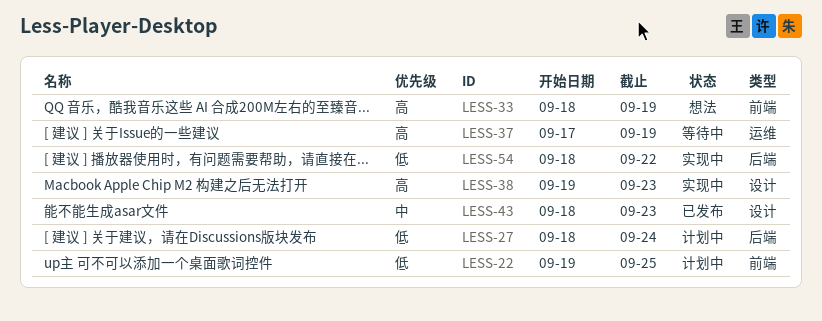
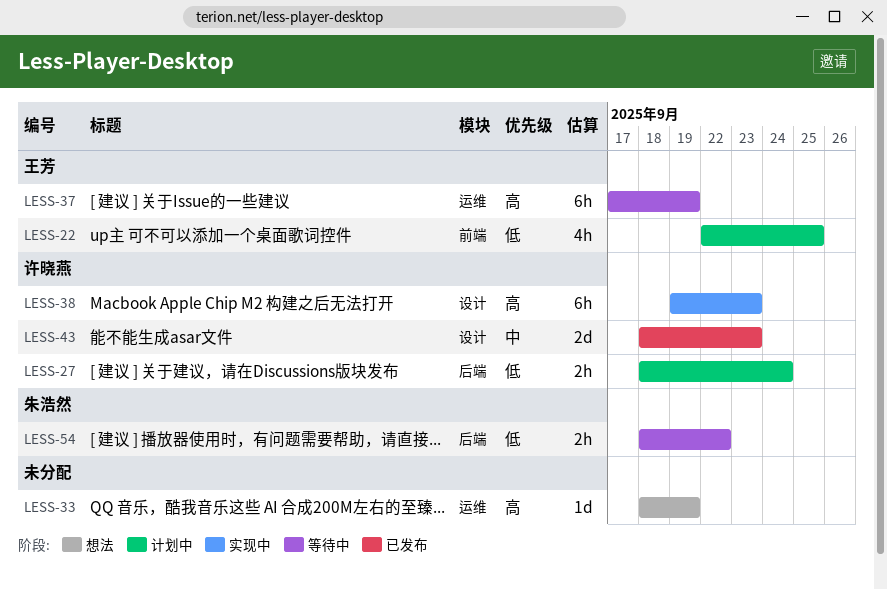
LESS-22, start: Sep 19 -> Sep 22
LESS-33, label: 前端 -> 运维
LESS-54, status: 实现中 -> 等待中

